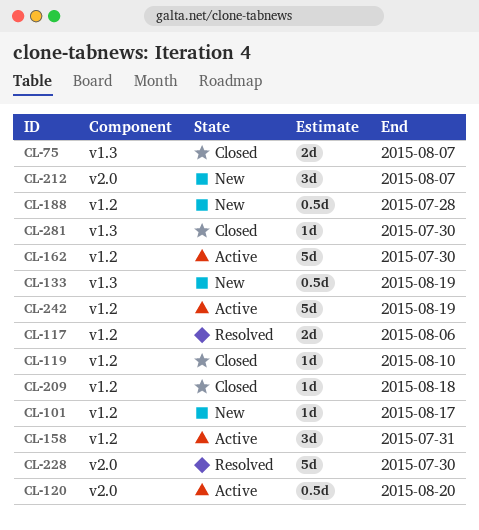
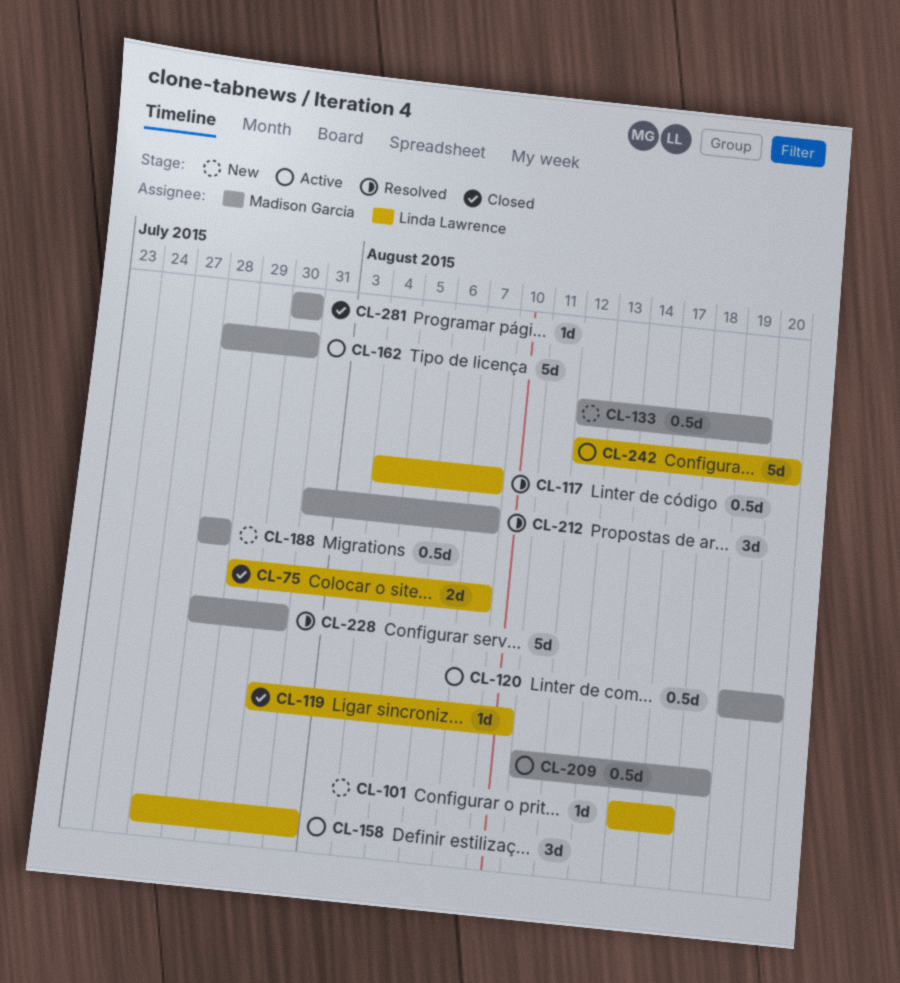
CL-117, estimate: 2d -> 0.5d
CL-117, due: Aug 6 -> Aug 7
CL-209, status: Closed -> Active
CL-209, estimate: 1d -> 0.5d
CL-212, status: New -> Resolved
CL-242, due: Aug 19 -> Aug 20

